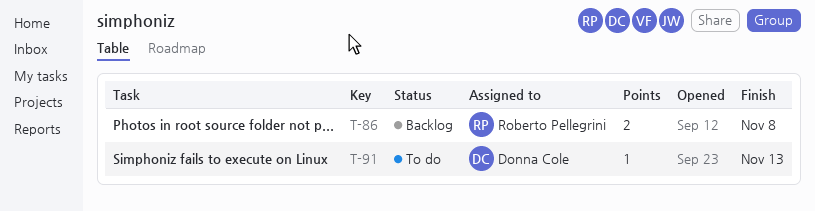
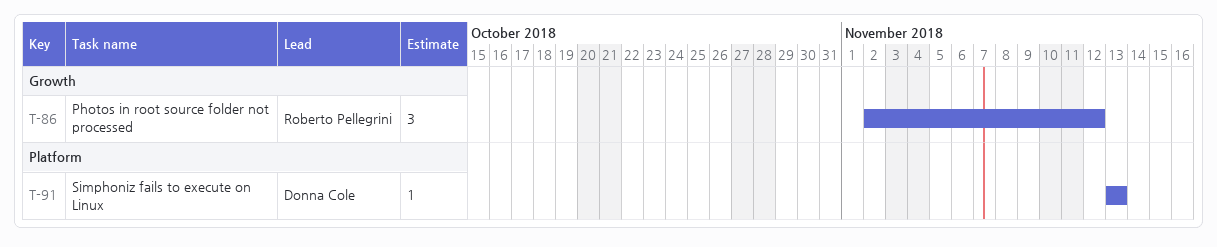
T-86, estimate: 2 -> 3
T-86, due: Nov 8 -> Nov 12

